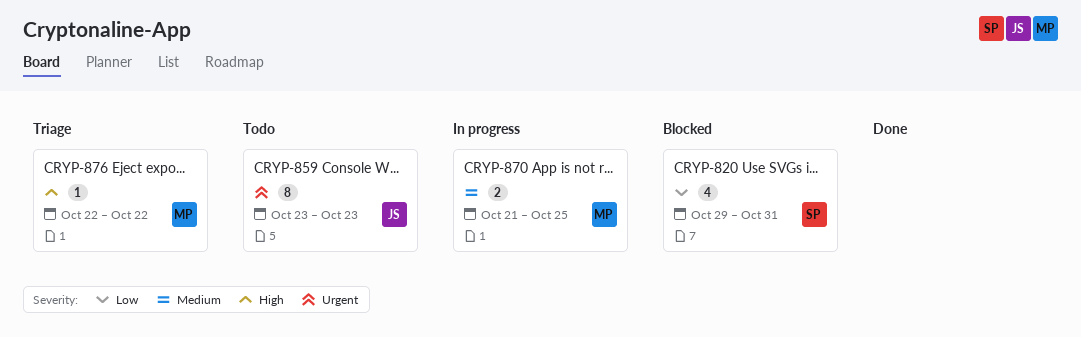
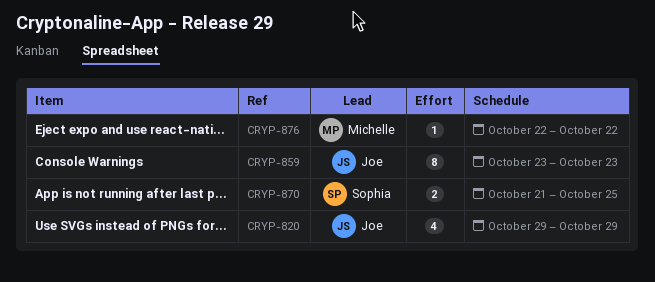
CRYP-820, owner: Sophia -> Joe
CRYP-820, due: Oct 31 -> Oct 29
CRYP-870, owner: Michelle -> Sophia

